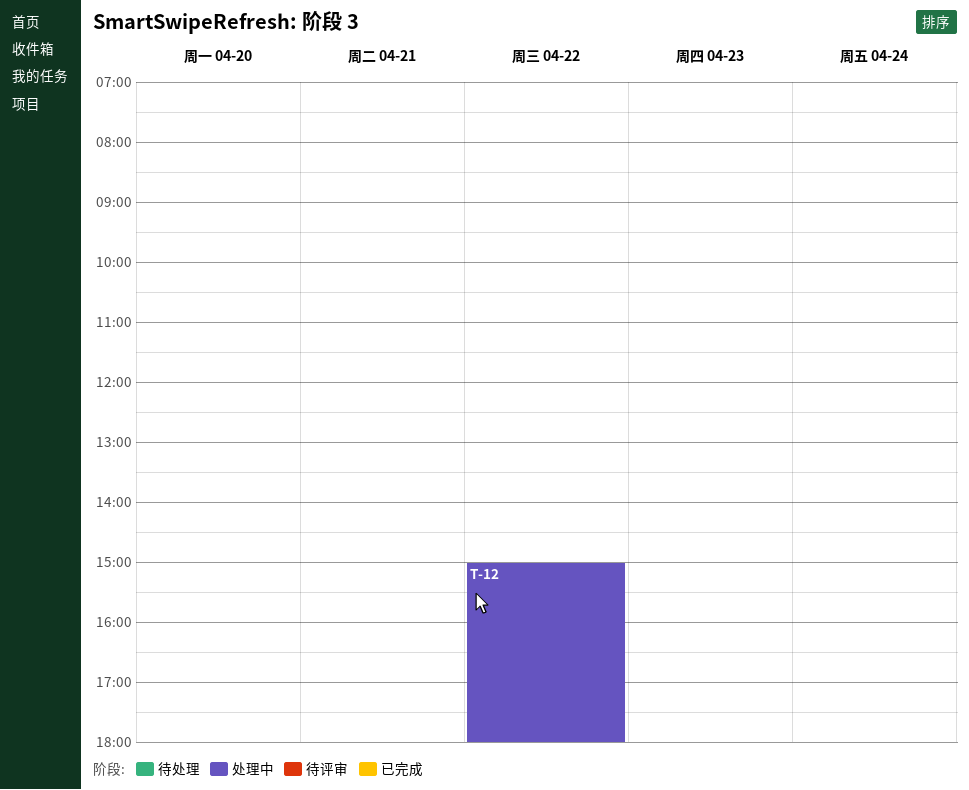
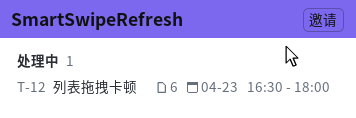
T-12, day: Apr 22 -> Apr 23
T-12, begins: 15:00 -> 16:30

